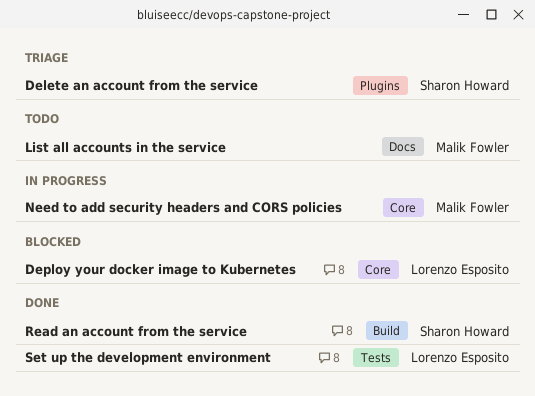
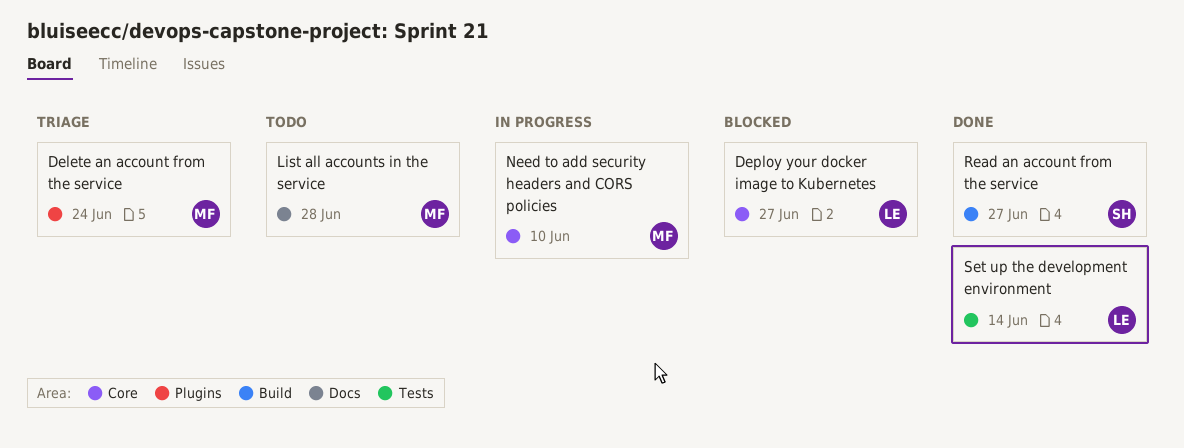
Delete an account from the service, owner: Sharon Howard -> Malik Fowler

